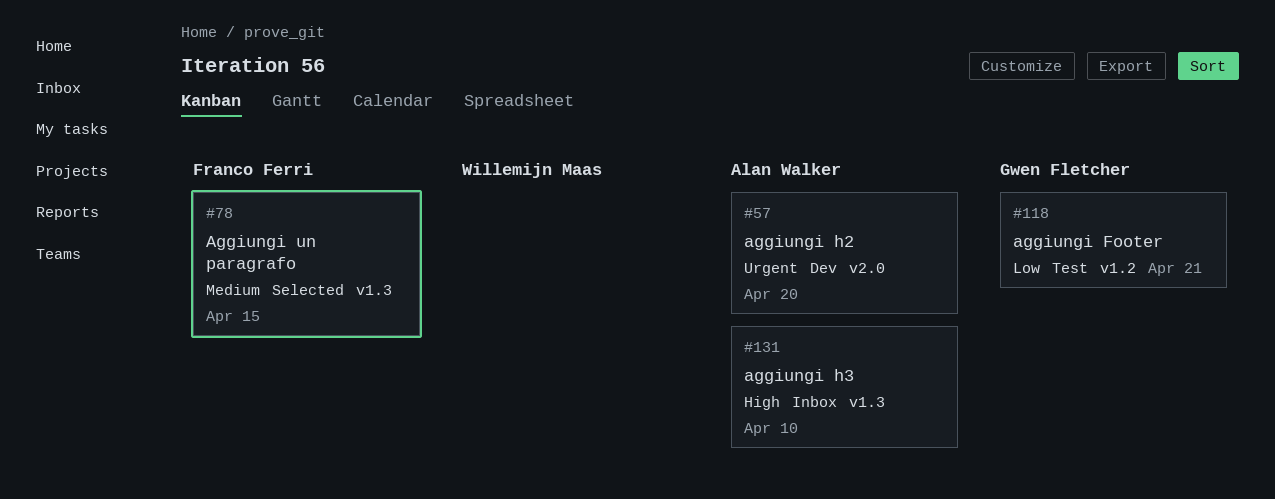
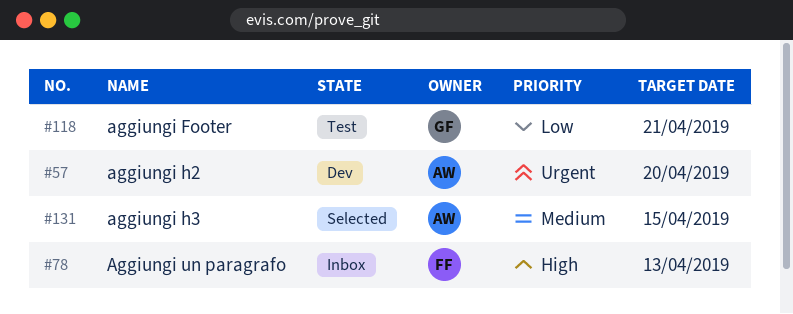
#78, status: Selected -> Inbox
#78, priority: Medium -> High
#78, due: Apr 15 -> Apr 13
#131, status: Inbox -> Selected
#131, priority: High -> Medium
#131, due: Apr 10 -> Apr 15

